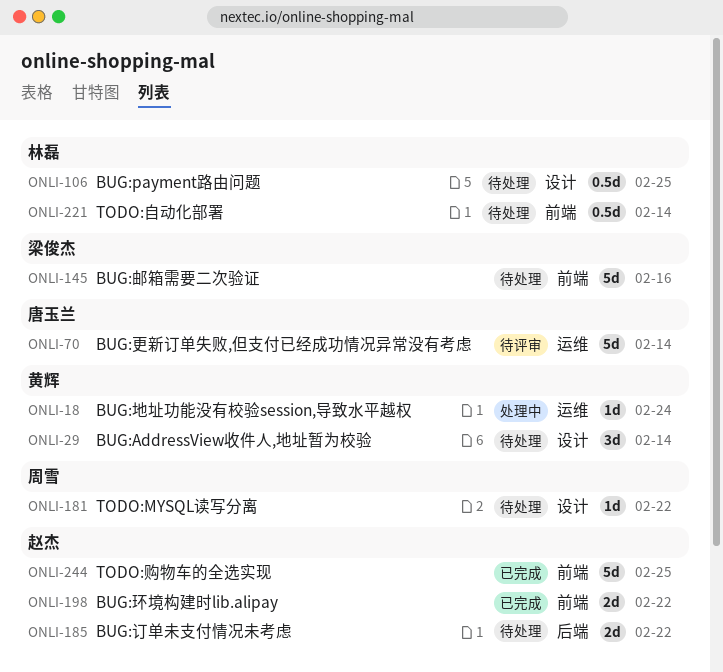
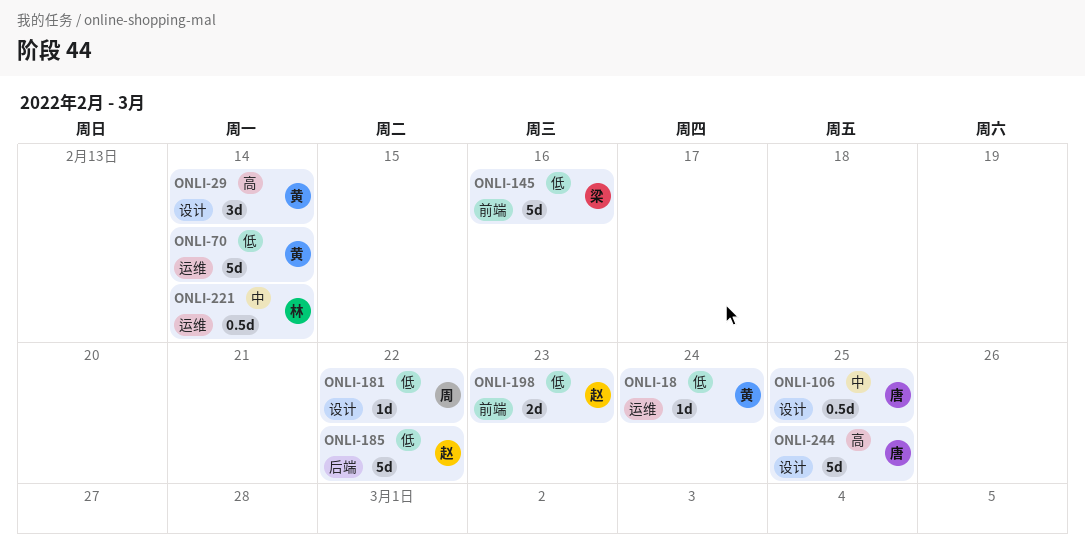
ONLI-70, owner: 唐玉兰 -> 黄辉
ONLI-106, owner: 林磊 -> 唐玉兰
ONLI-185, estimate: 2d -> 5d
ONLI-198, due: Feb 22 -> Feb 23
ONLI-221, label: 前端 -> 运维
ONLI-244, owner: 赵杰 -> 唐玉兰
ONLI-244, label: 前端 -> 设计

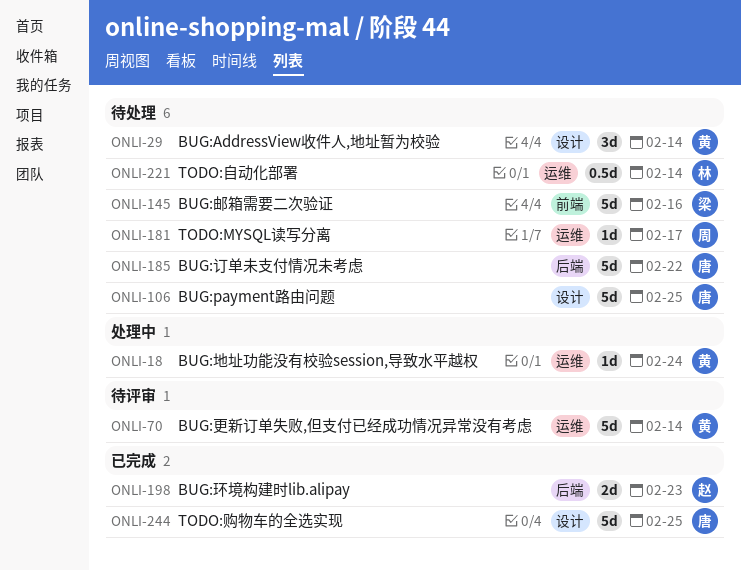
ONLI-106, estimate: 0.5d -> 5d
ONLI-181, label: 设计 -> 运维
ONLI-181, due: Feb 22 -> Feb 17
ONLI-185, owner: 赵 -> 唐
ONLI-198, label: 前端 -> 后端

